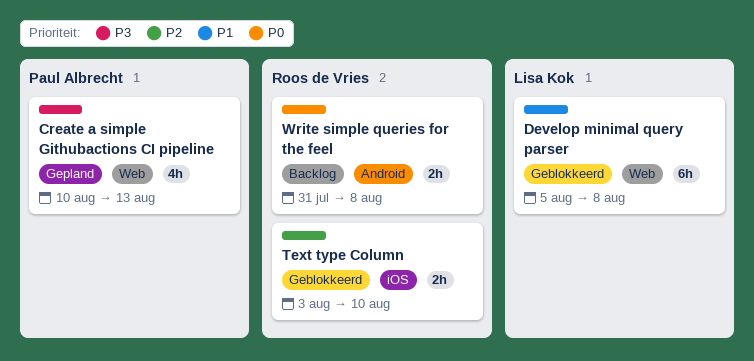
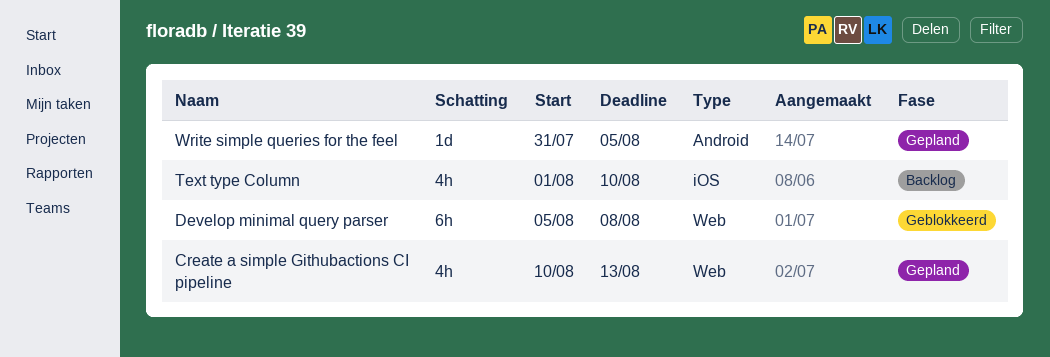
Text type Column, status: Geblokkeerd -> Backlog
Text type Column, estimate: 2h -> 4h
Text type Column, start: Aug 3 -> Aug 1
Write simple queries for the feel, status: Backlog -> Gepland
Write simple queries for the feel, estimate: 2h -> 1d
Write simple queries for the feel, due: Aug 8 -> Aug 5

